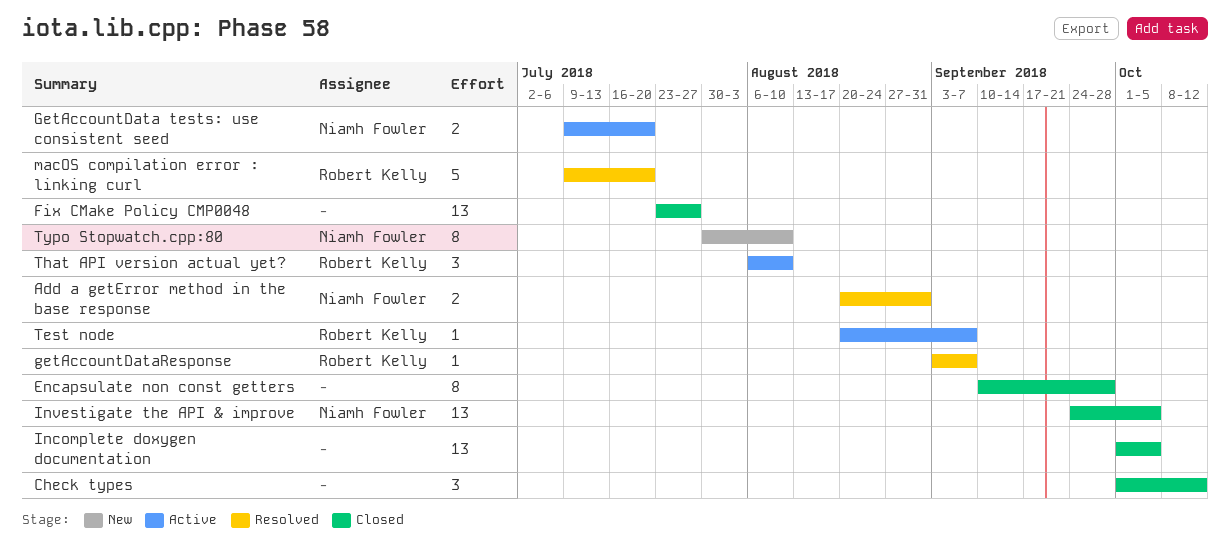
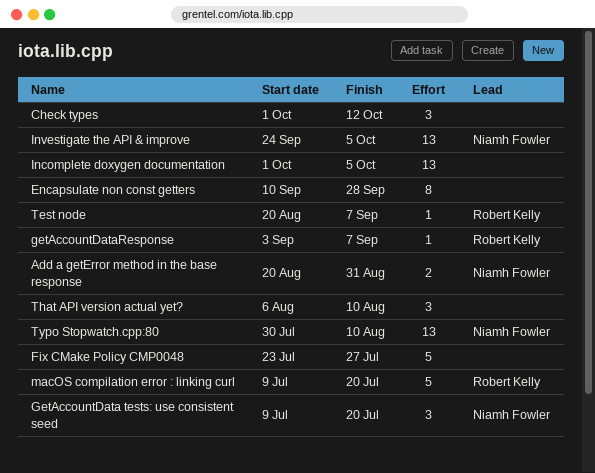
Fix CMake Policy CMP0048, estimate: 13 -> 5
GetAccountData tests: use consistent seed, estimate: 2 -> 3
That API version actual yet?, owner: Robert Kelly -> none
Typo Stopwatch.cpp:80, estimate: 8 -> 13

